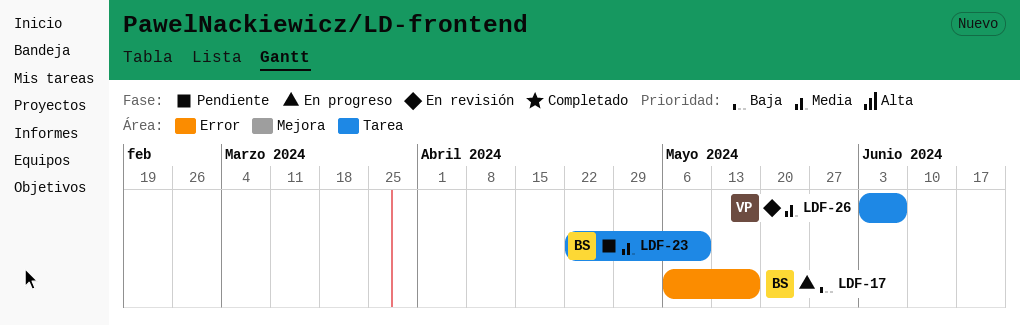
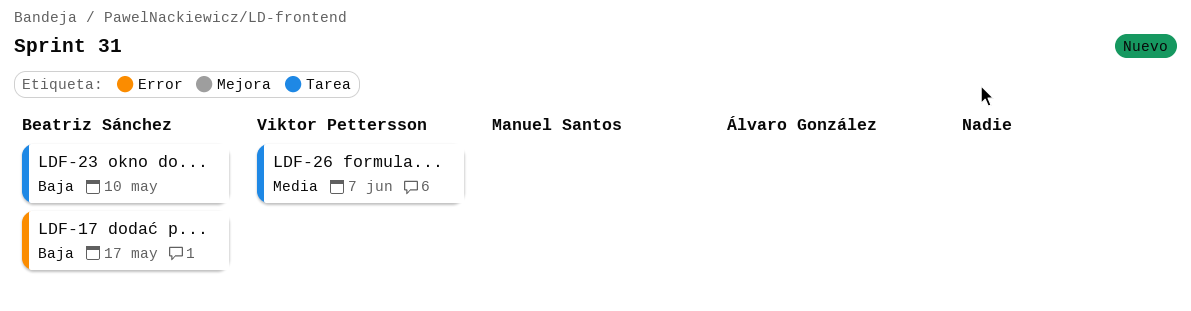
LDF-23, priority: Media -> Baja

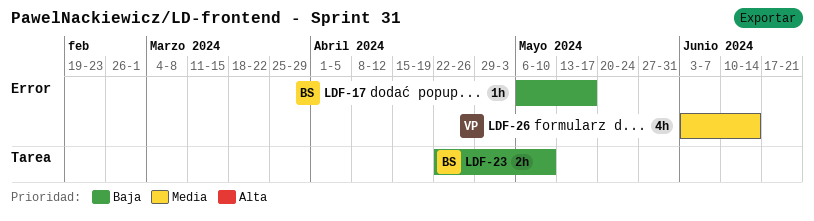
LDF-26, label: Tarea -> Error
LDF-26, due: Jun 7 -> Jun 14

